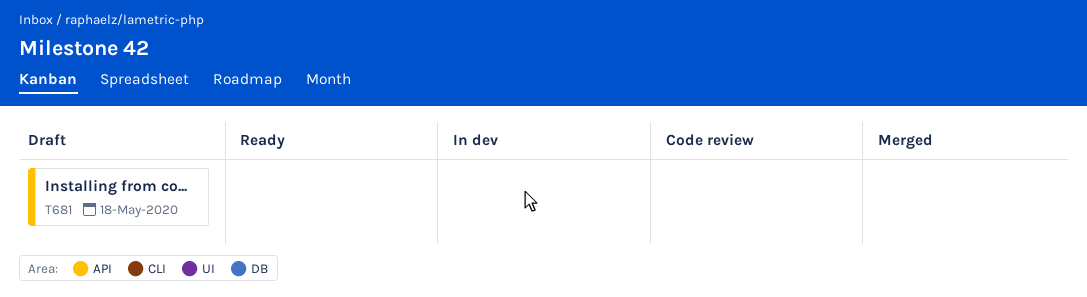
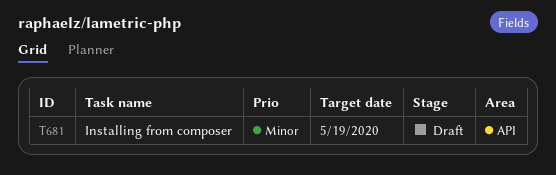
T681, due: May 18 -> May 19

